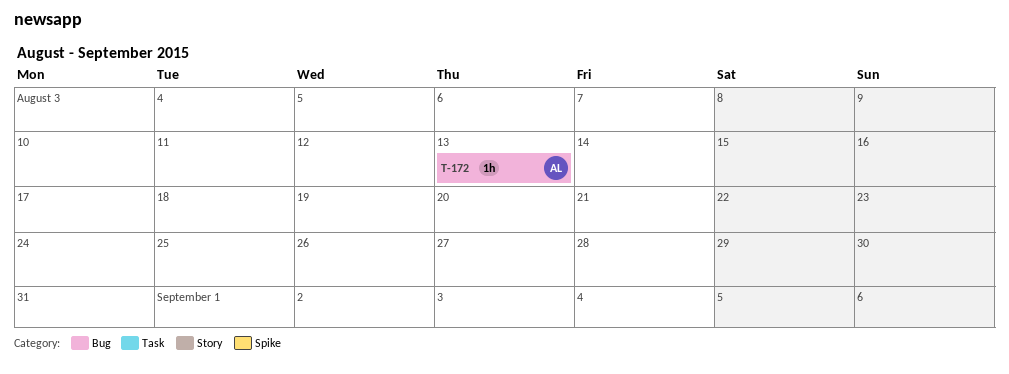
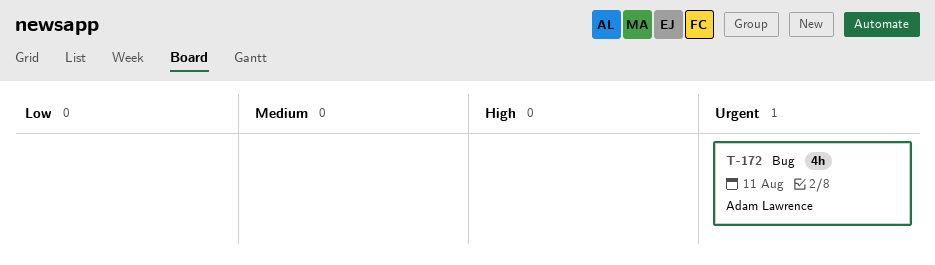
T-172, estimate: 1h -> 4h
T-172, due: Aug 13 -> Aug 11

